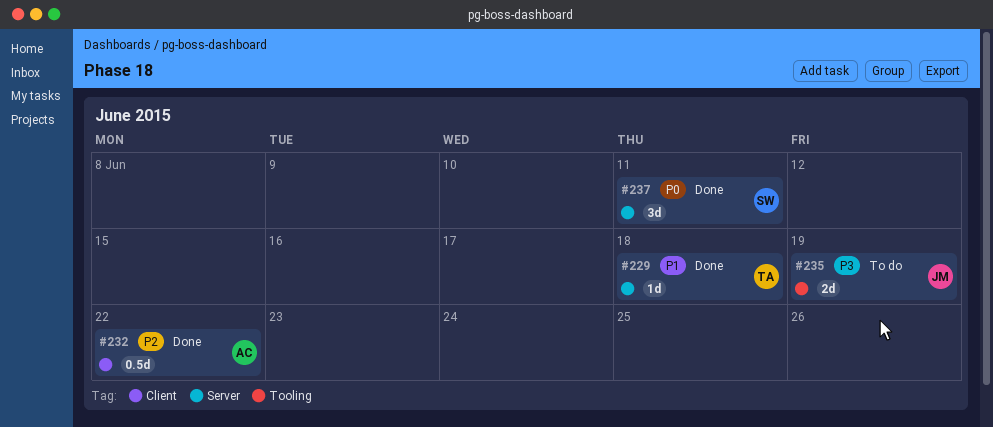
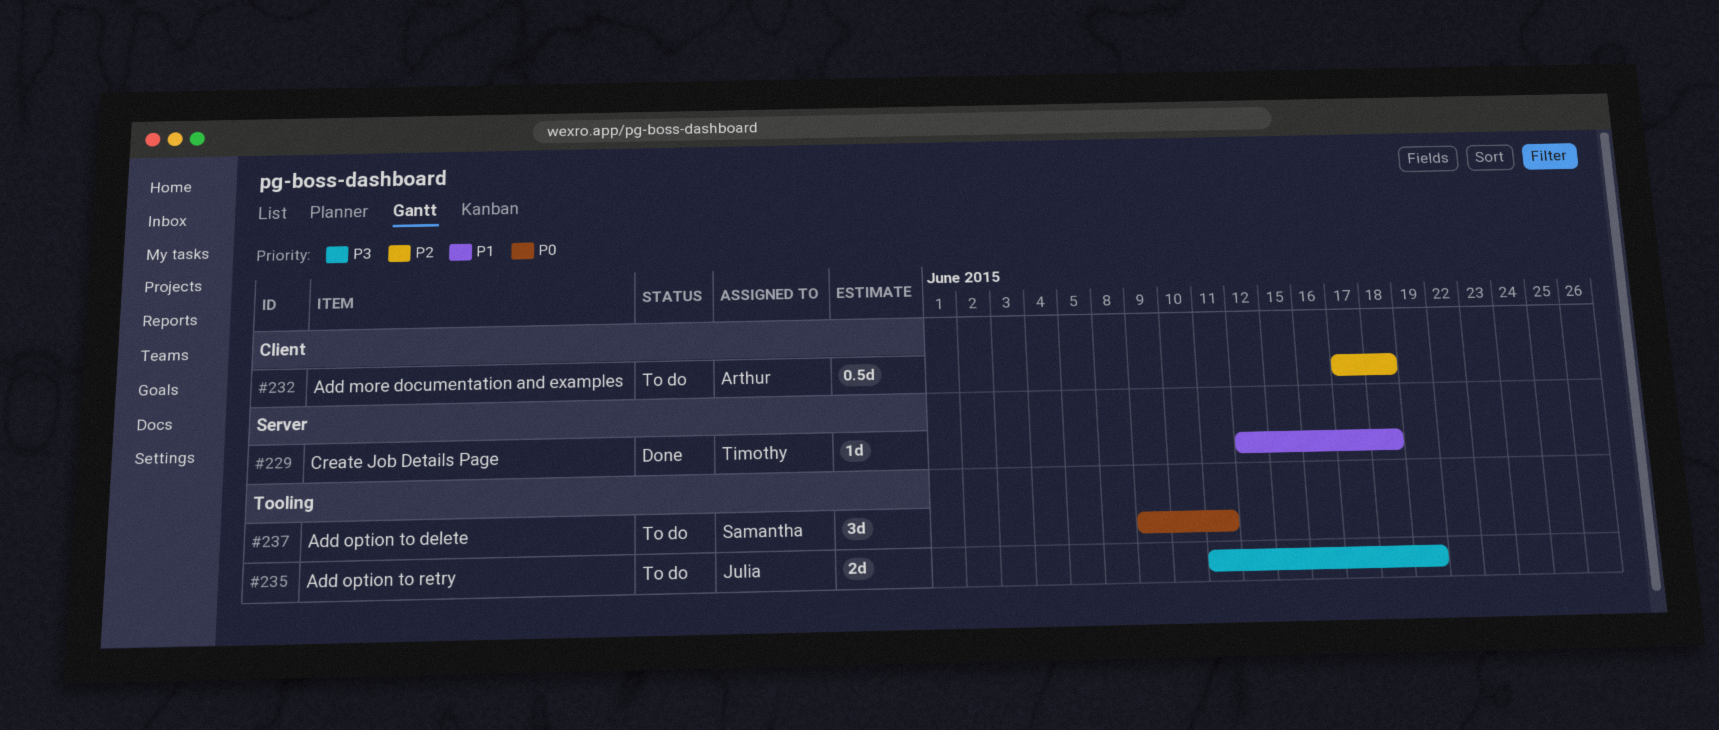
#232, status: Done -> To do
#232, due: Jun 22 -> Jun 18
#237, status: Done -> To do
#237, label: Server -> Tooling

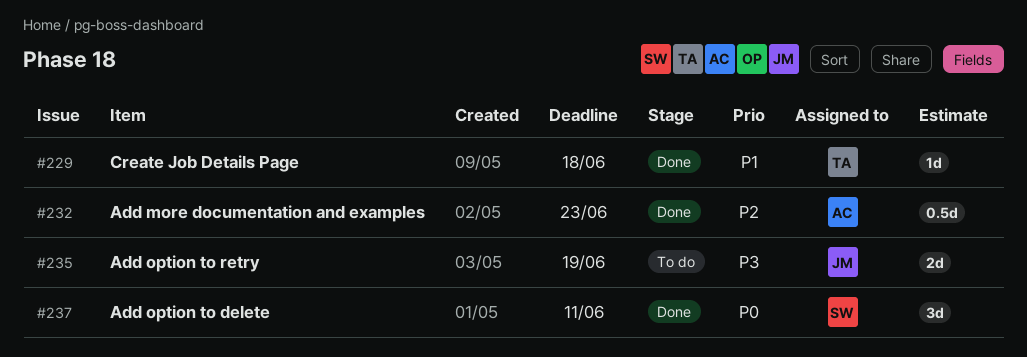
#232, status: To do -> Done
#232, due: Jun 18 -> Jun 23
#237, status: To do -> Done

